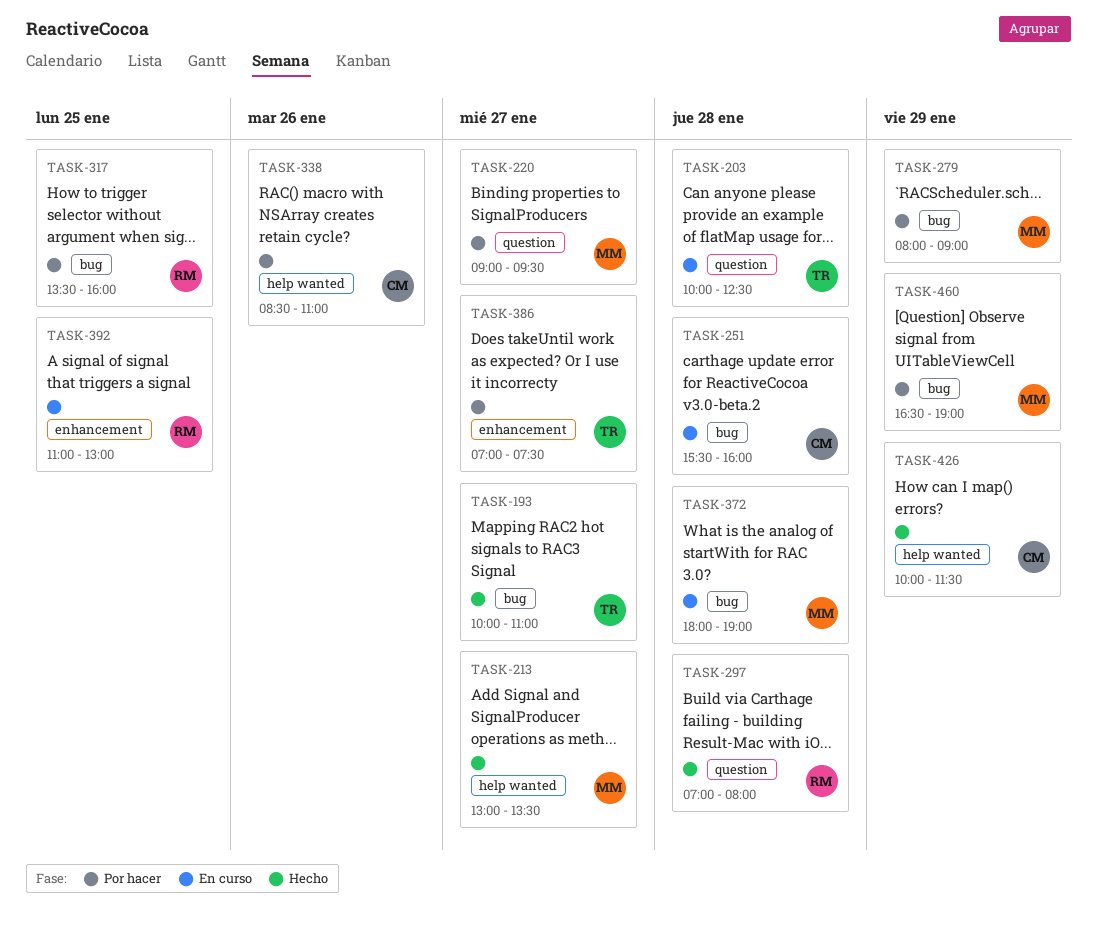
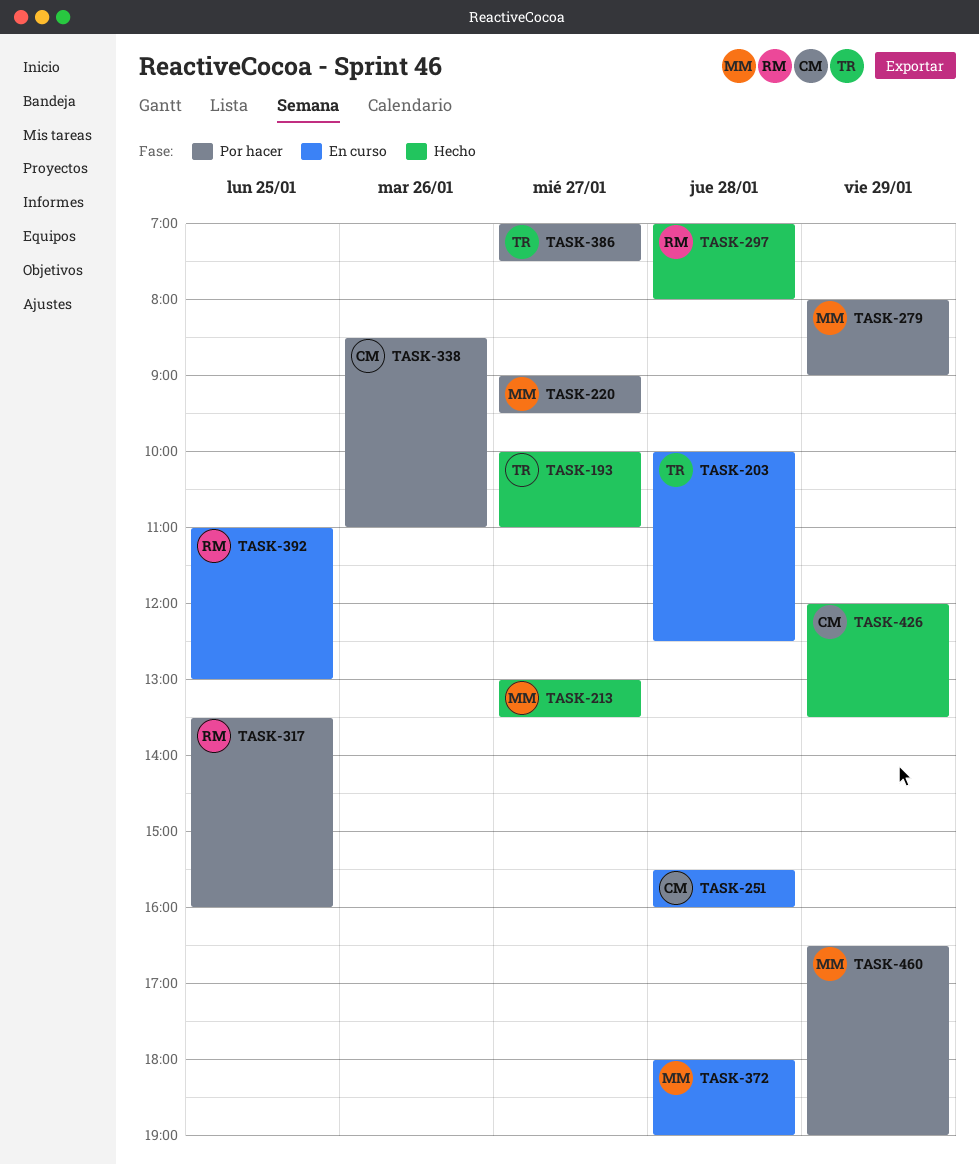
TASK-426, begins: 10:00 -> 12:00
TASK-426, ends: 11:30 -> 13:30

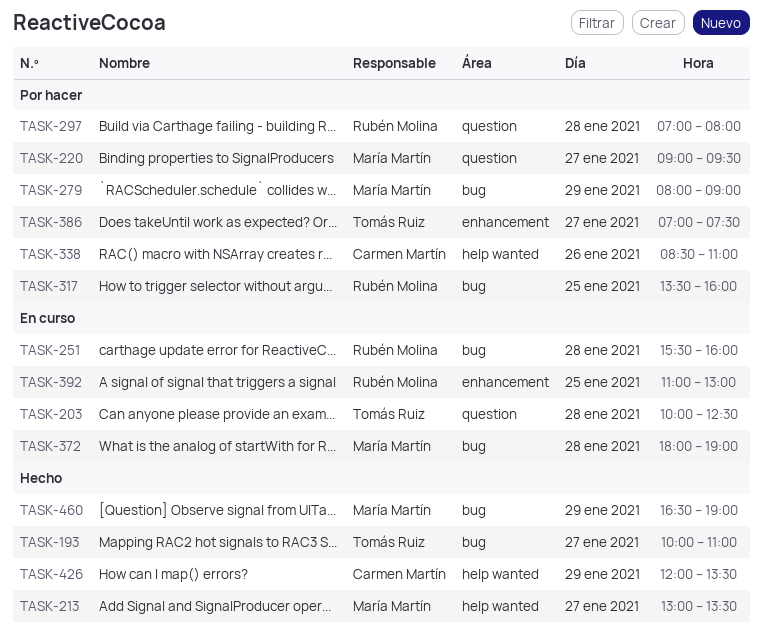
TASK-251, owner: Carmen Martín -> Rubén Molina
TASK-297, status: Hecho -> Por hacer
TASK-460, status: Por hacer -> Hecho

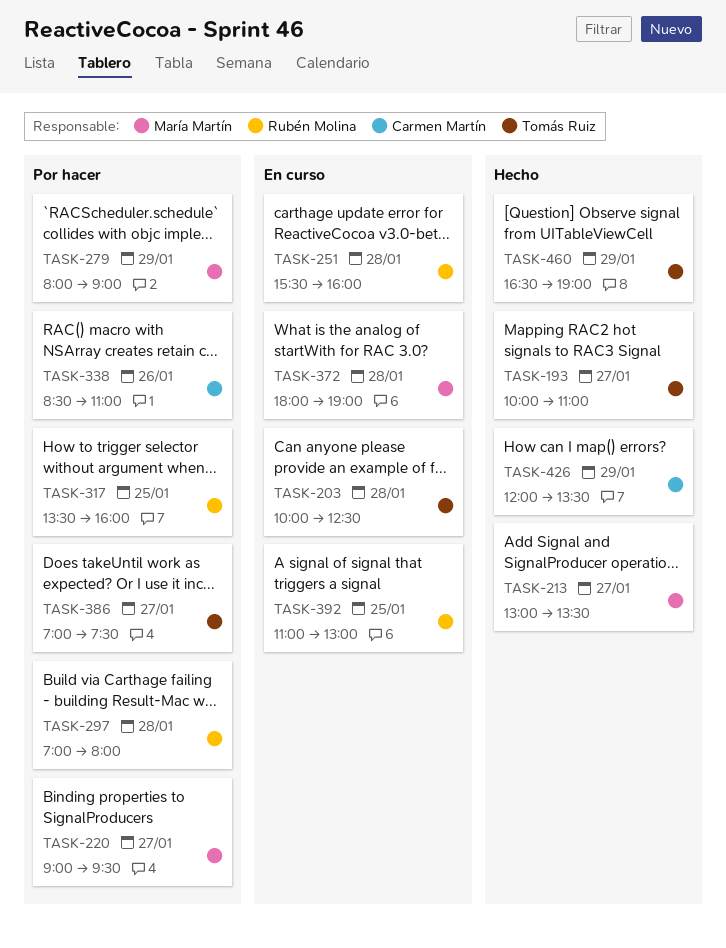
TASK-460, owner: María Martín -> Tomás Ruiz

